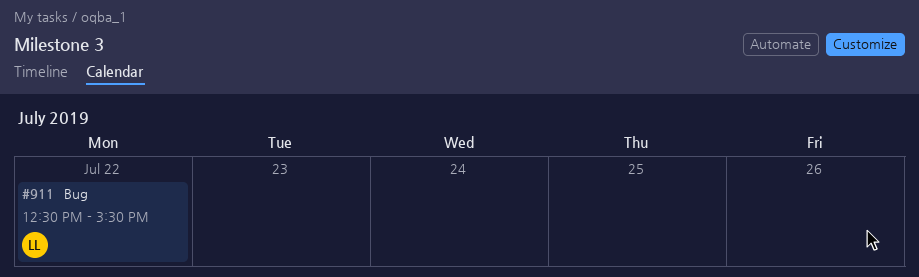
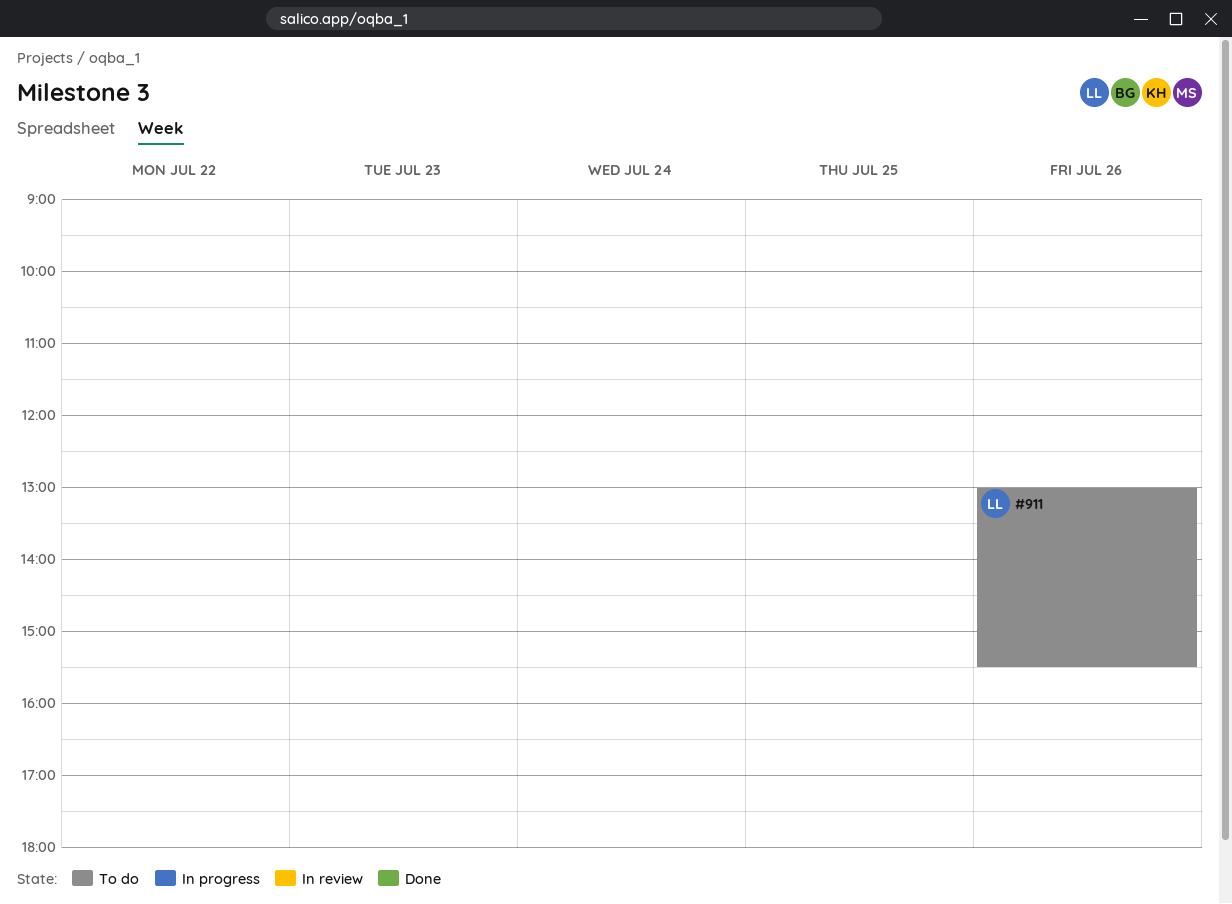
#911, day: Jul 22 -> Jul 26
#911, begins: 12:30 -> 13:00

